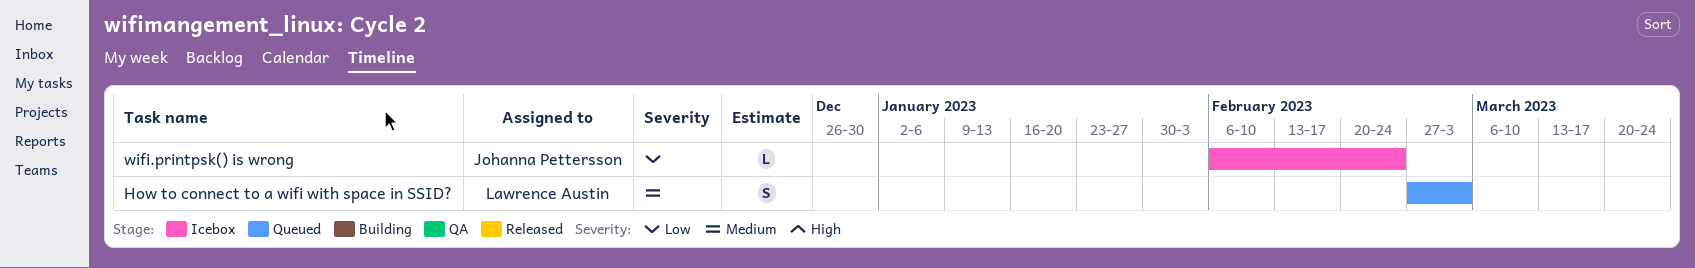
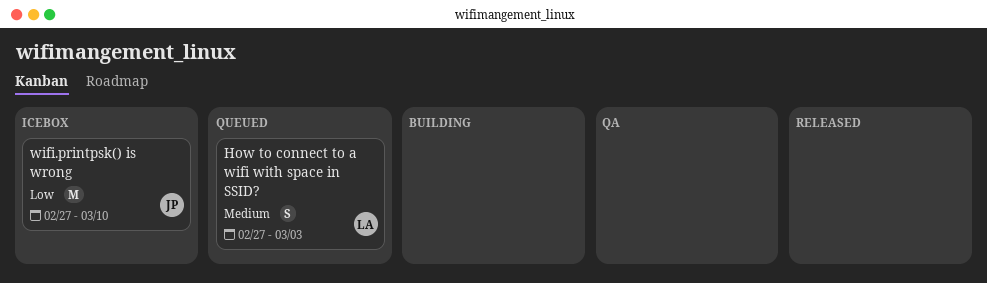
wifi.printpsk() is wrong, estimate: L -> M
wifi.printpsk() is wrong, start: Feb 6 -> Feb 27
wifi.printpsk() is wrong, due: Feb 24 -> Mar 10

